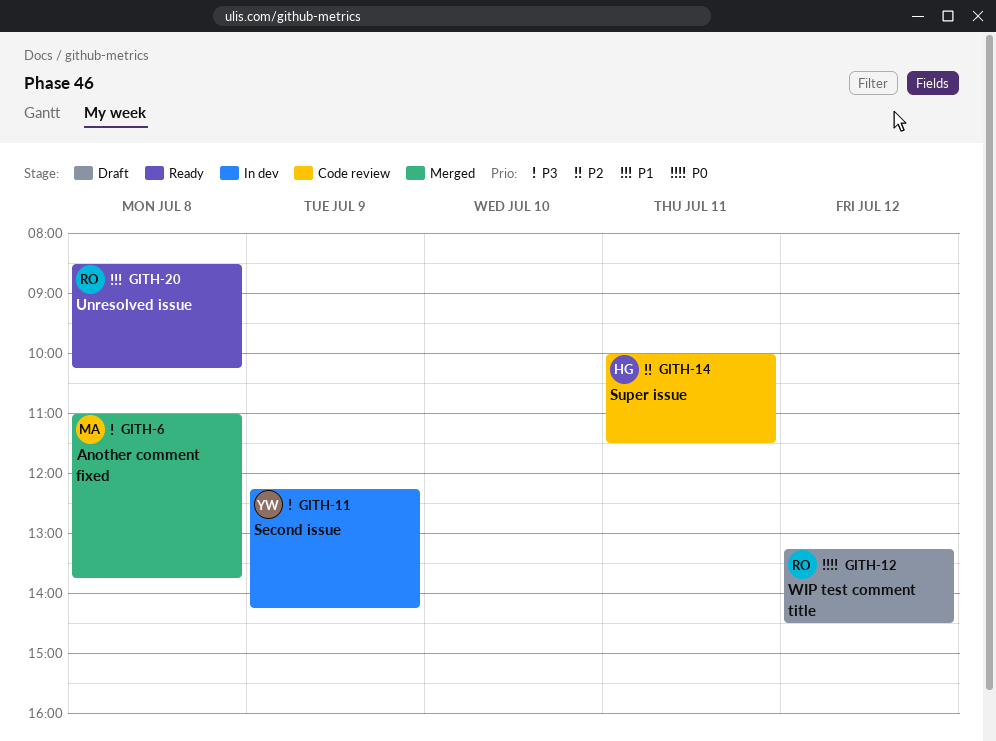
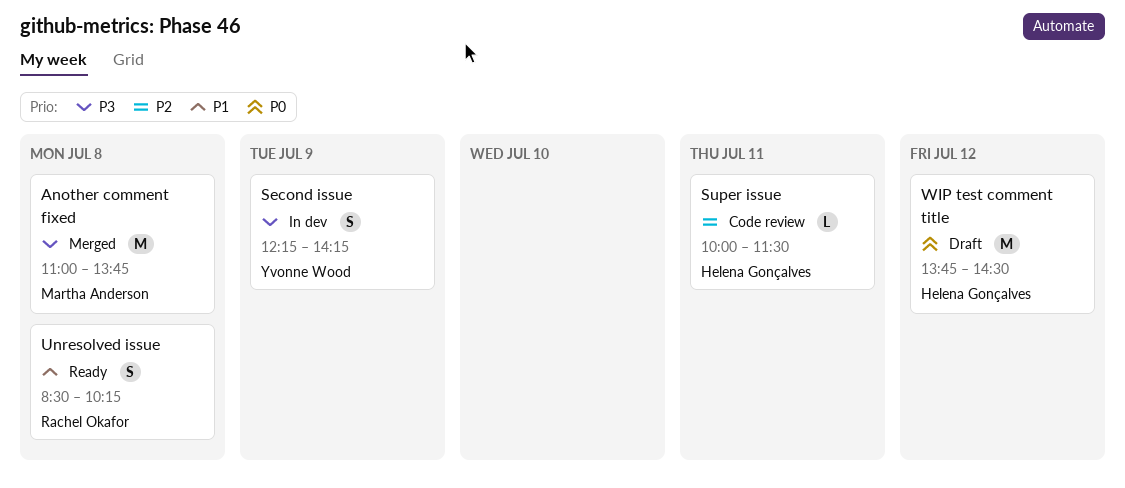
WIP test comment title, owner: Rachel Okafor -> Helena Gonçalves
WIP test comment title, begins: 13:15 -> 13:45

